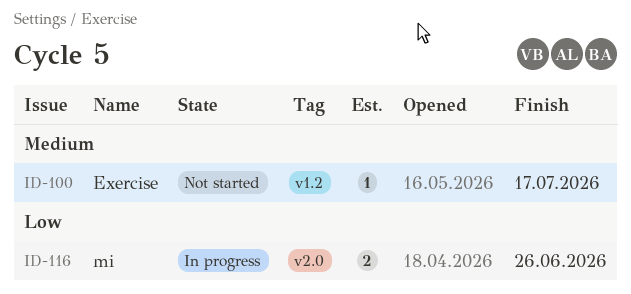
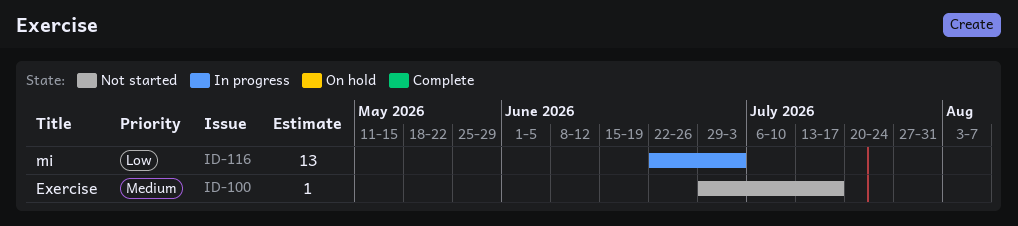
ID-116, estimate: 2 -> 13
ID-116, due: Jun 26 -> Jul 3

